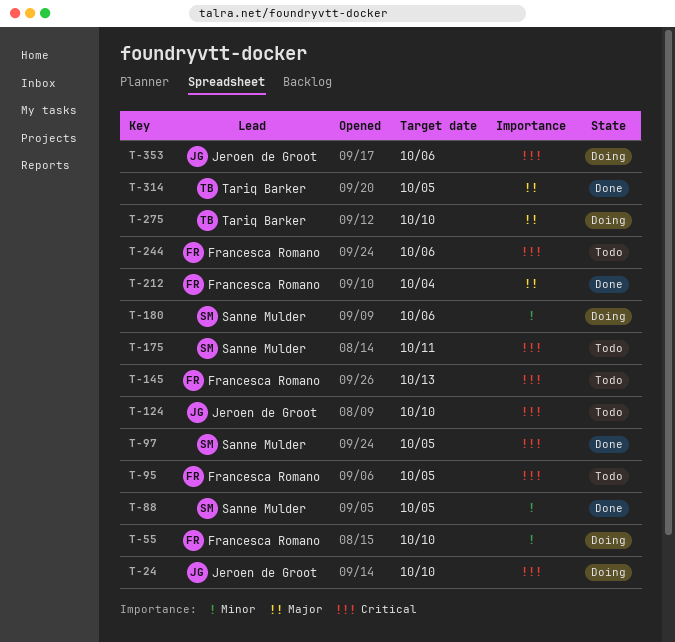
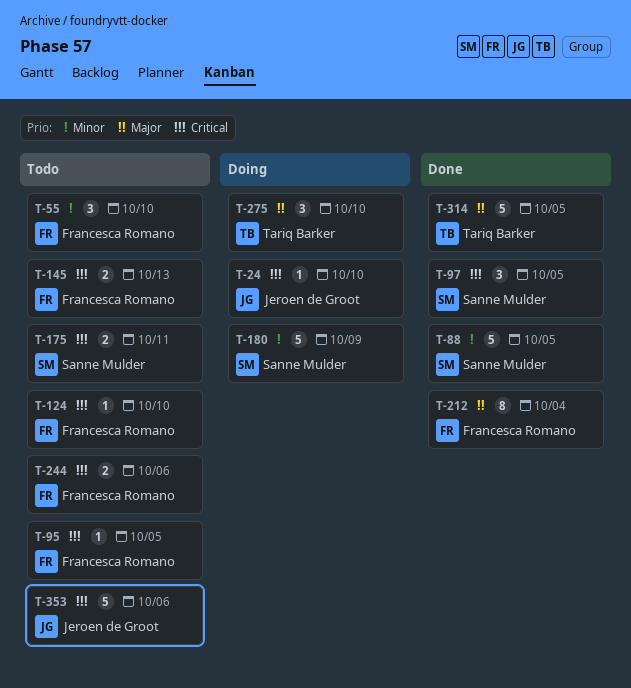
T-55, status: Doing -> Todo
T-124, owner: Jeroen de Groot -> Francesca Romano
T-180, due: Oct 6 -> Oct 9
T-353, status: Doing -> Todo

